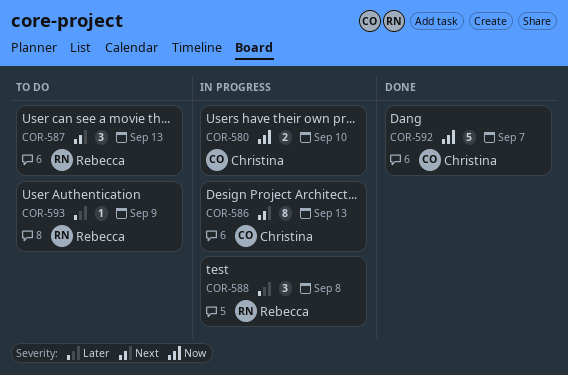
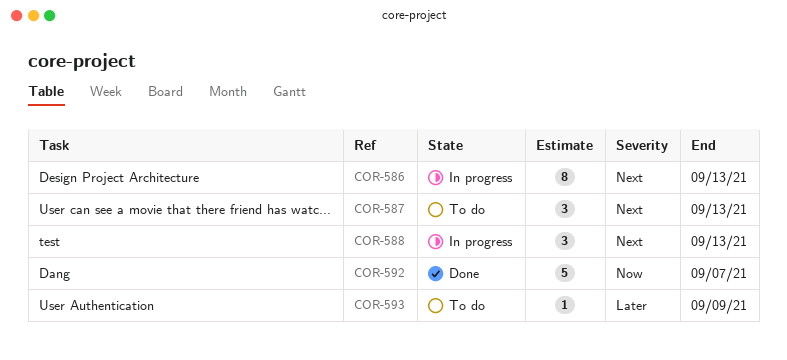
COR-580: present -> none
COR-588, priority: Later -> Next
COR-588, due: Sep 8 -> Sep 13

